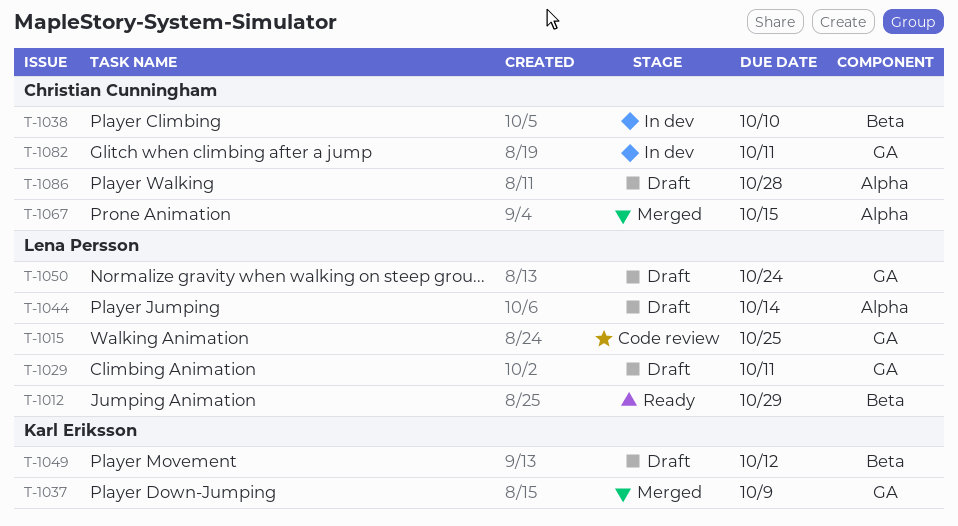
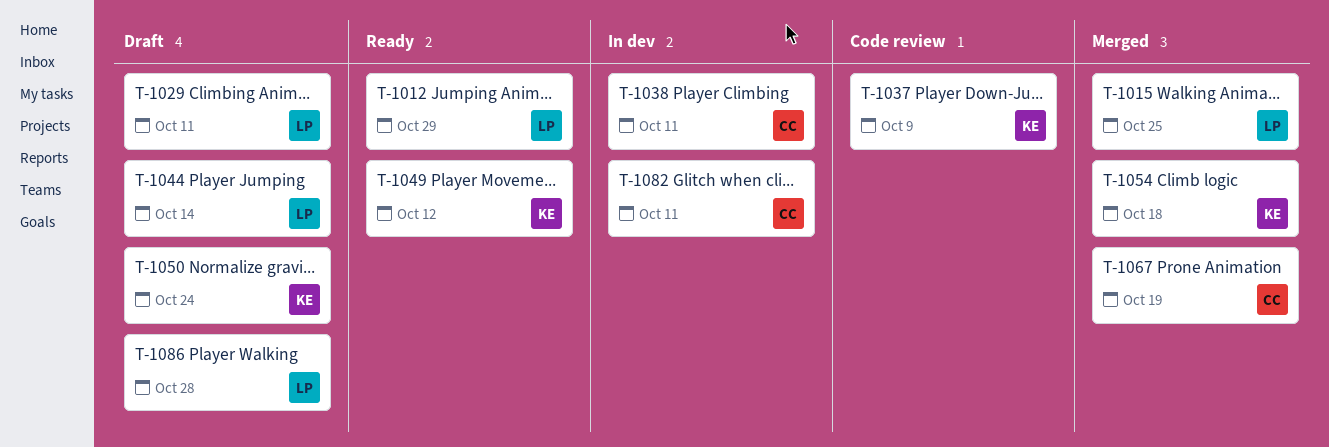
T-1015, status: Code review -> Merged
T-1037, status: Merged -> Code review
T-1038, due: Oct 10 -> Oct 11
T-1049, status: Draft -> Ready
T-1050, owner: Lena Persson -> Karl Eriksson
T-1054: none -> present
T-1067, due: Oct 15 -> Oct 19
T-1086, owner: Christian Cunningham -> Lena Persson

